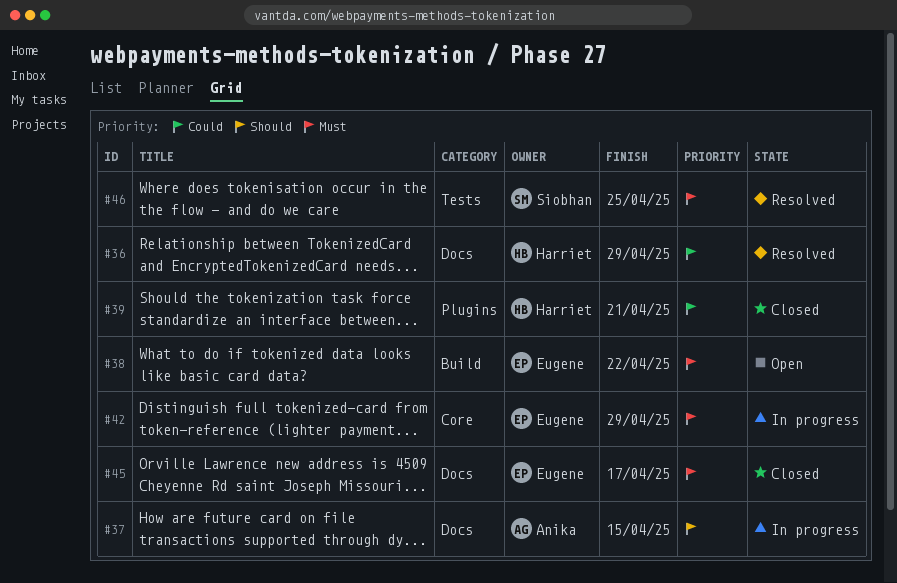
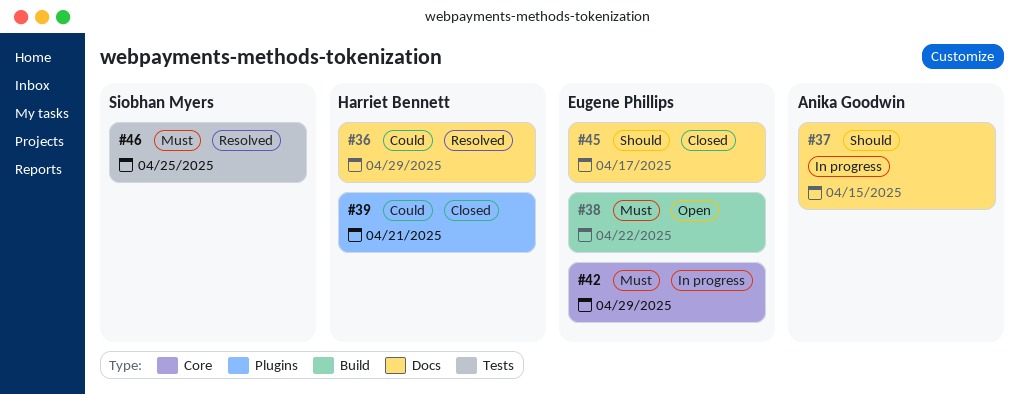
#45, priority: Must -> Should

